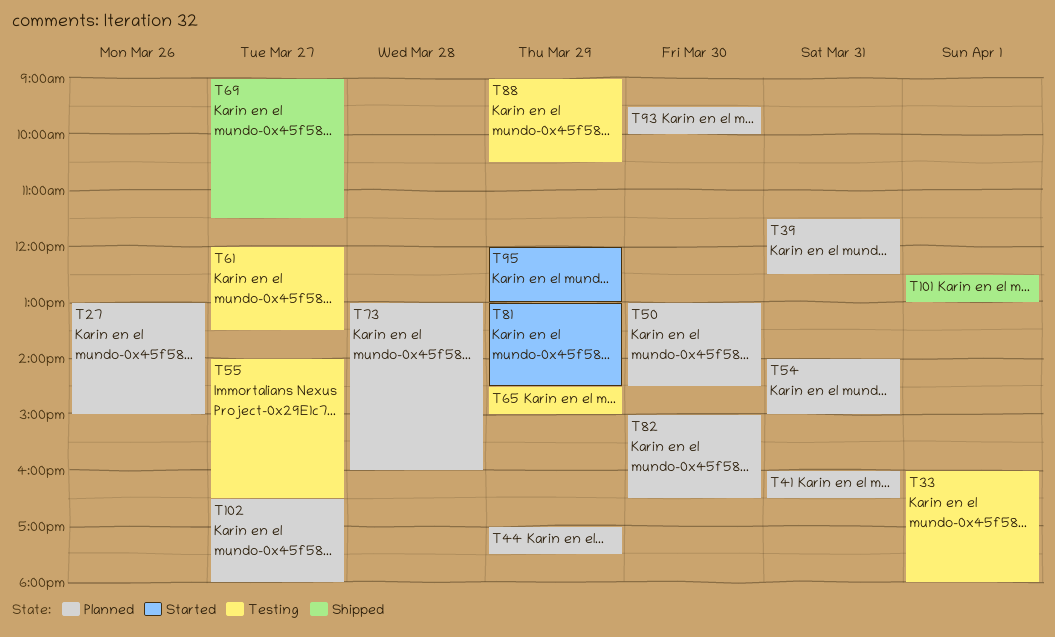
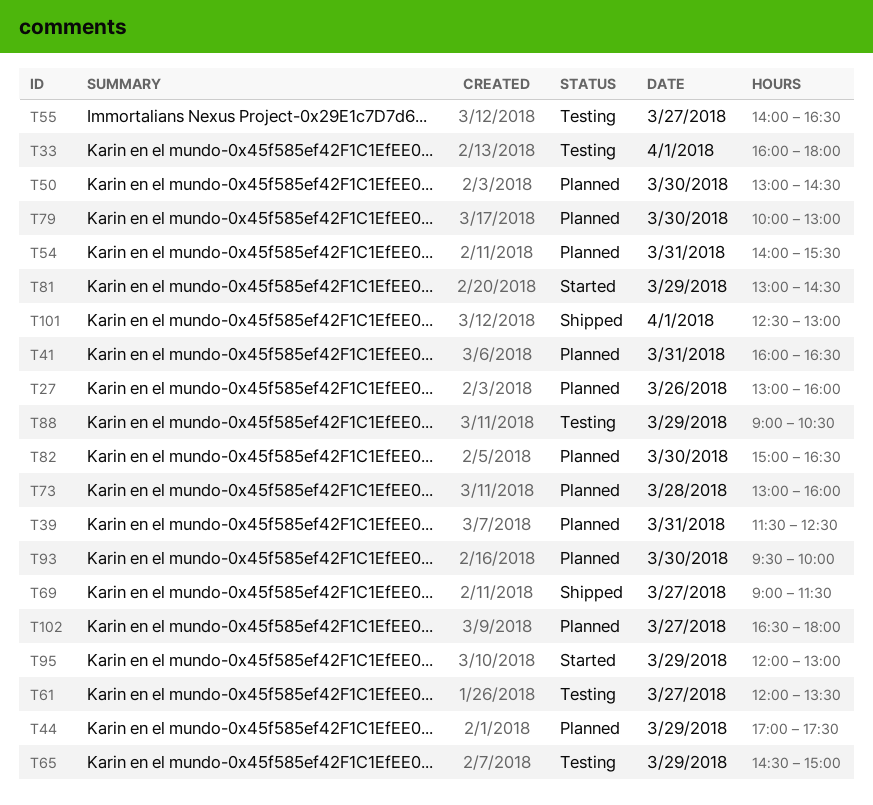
T27, ends: 15:00 -> 16:00
T54, ends: 15:00 -> 15:30
T79: none -> present

